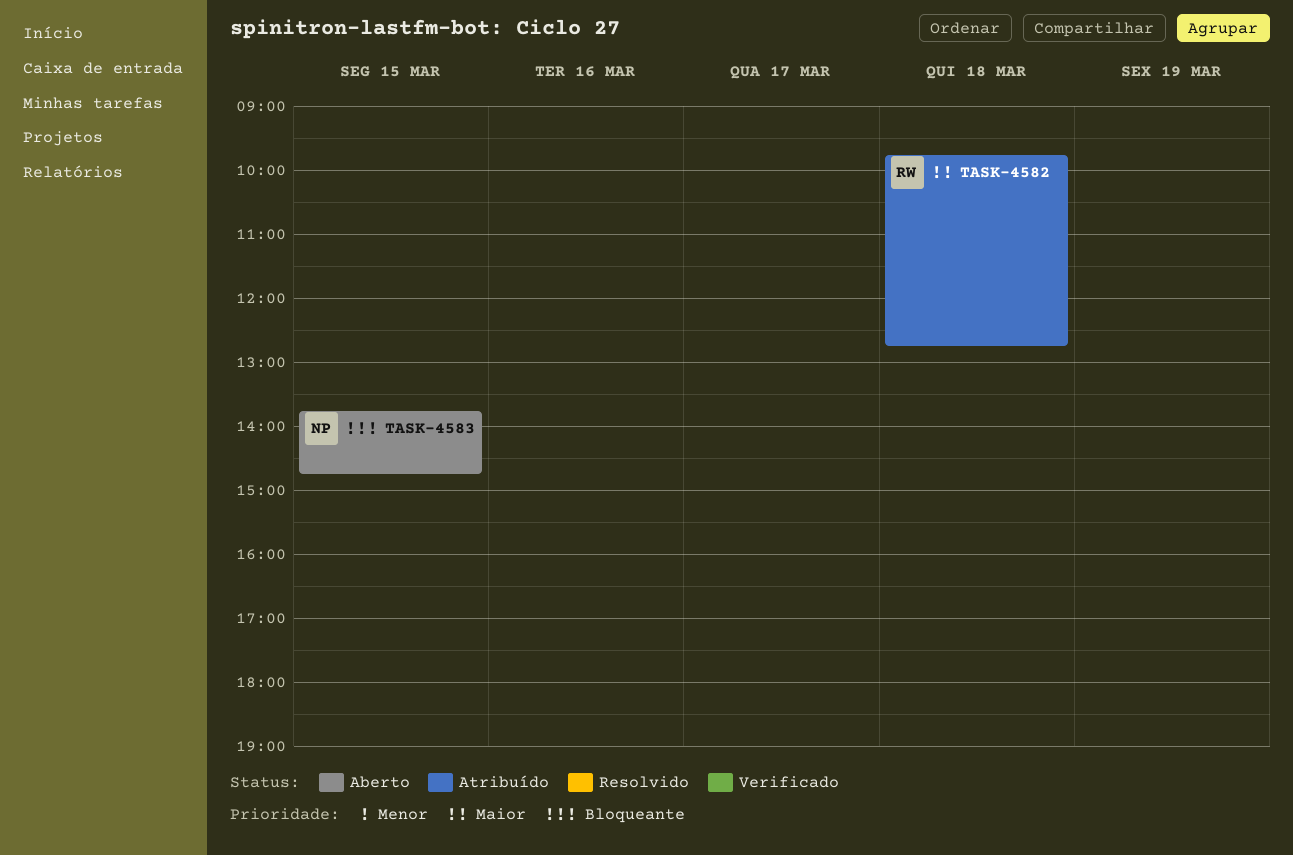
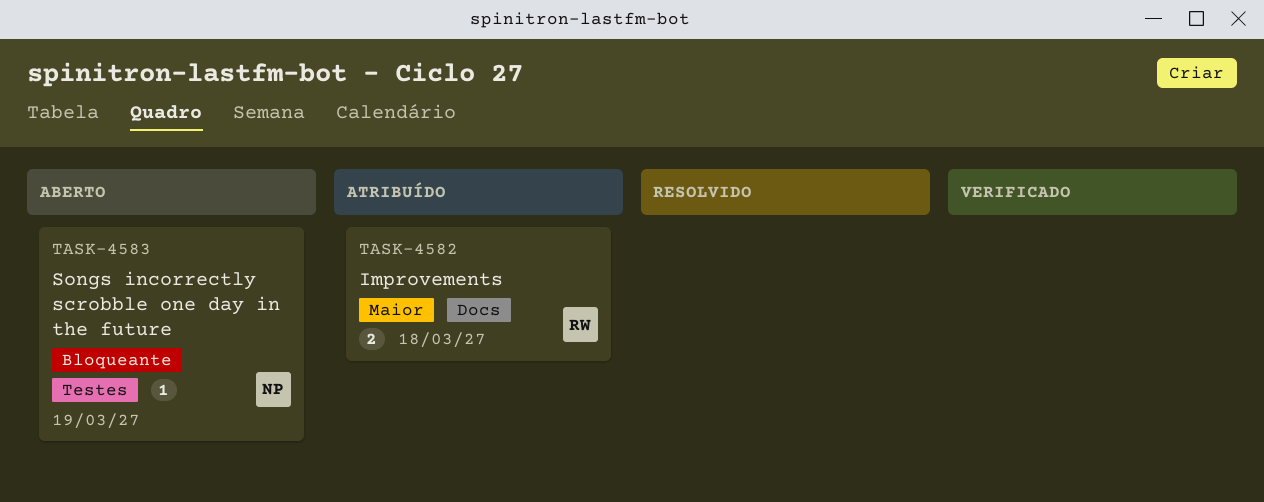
TASK-4583, day: Mar 15 -> Mar 19

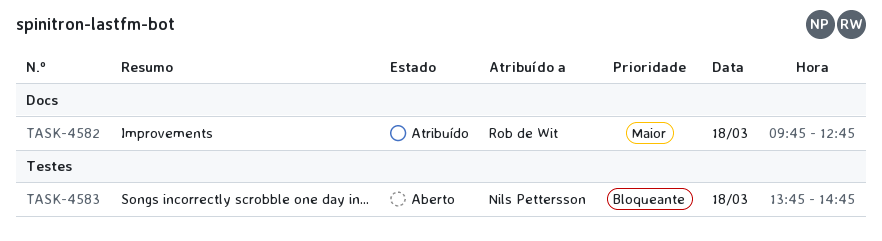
TASK-4583, day: Mar 19 -> Mar 18

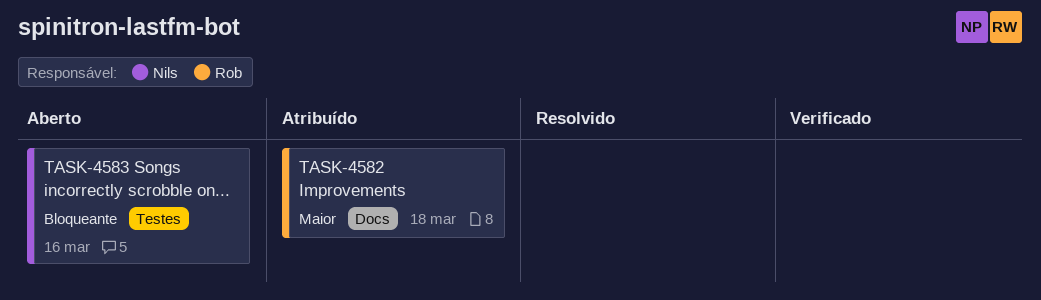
TASK-4583, day: Mar 18 -> Mar 16

